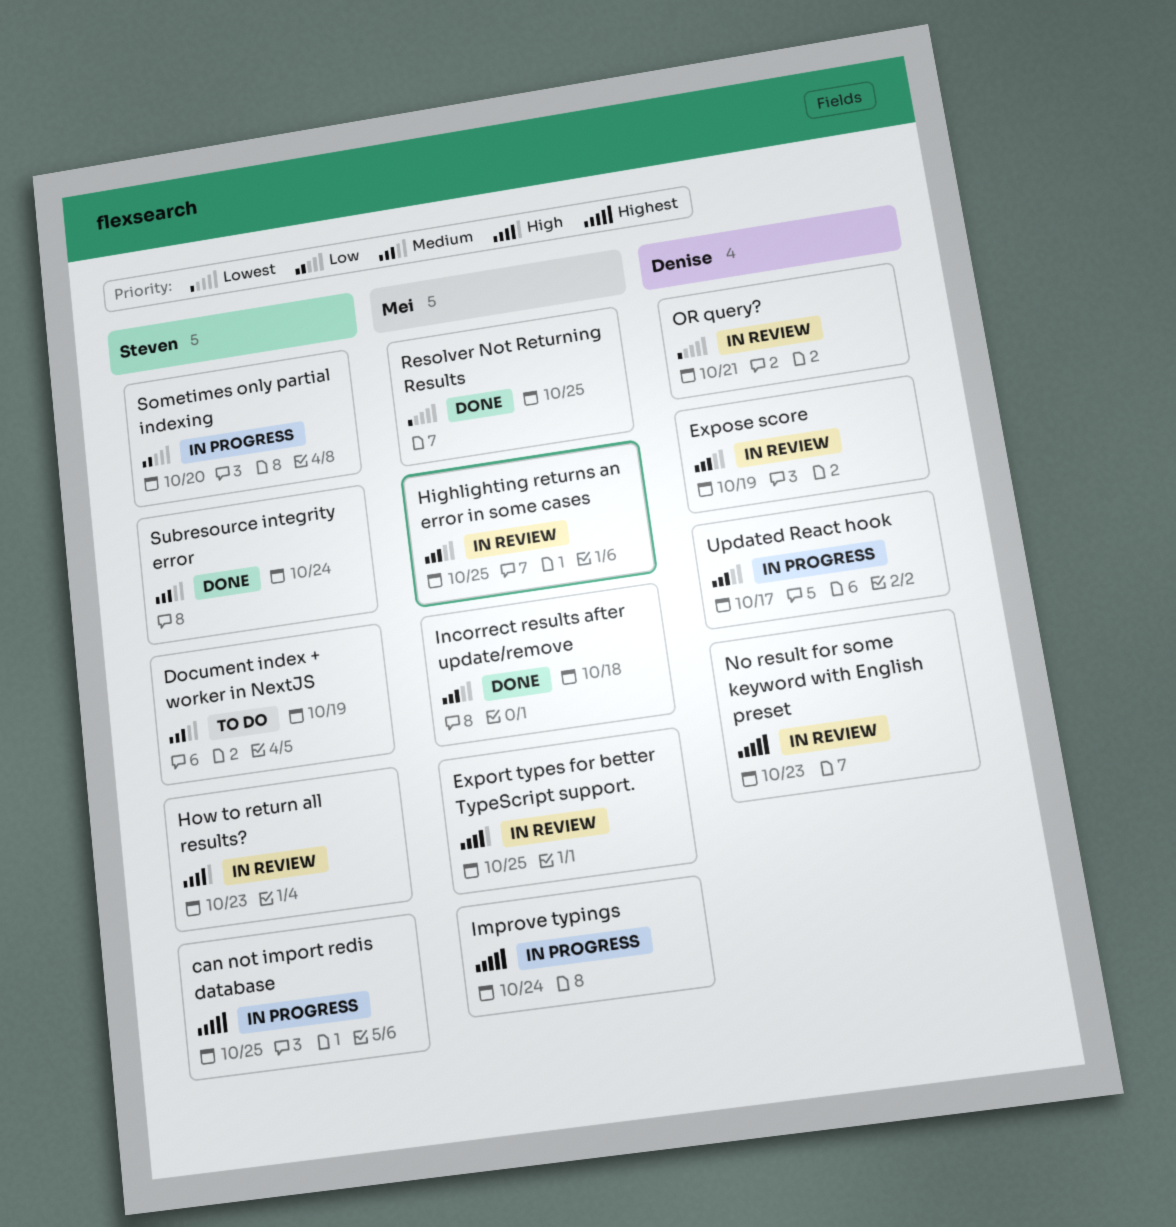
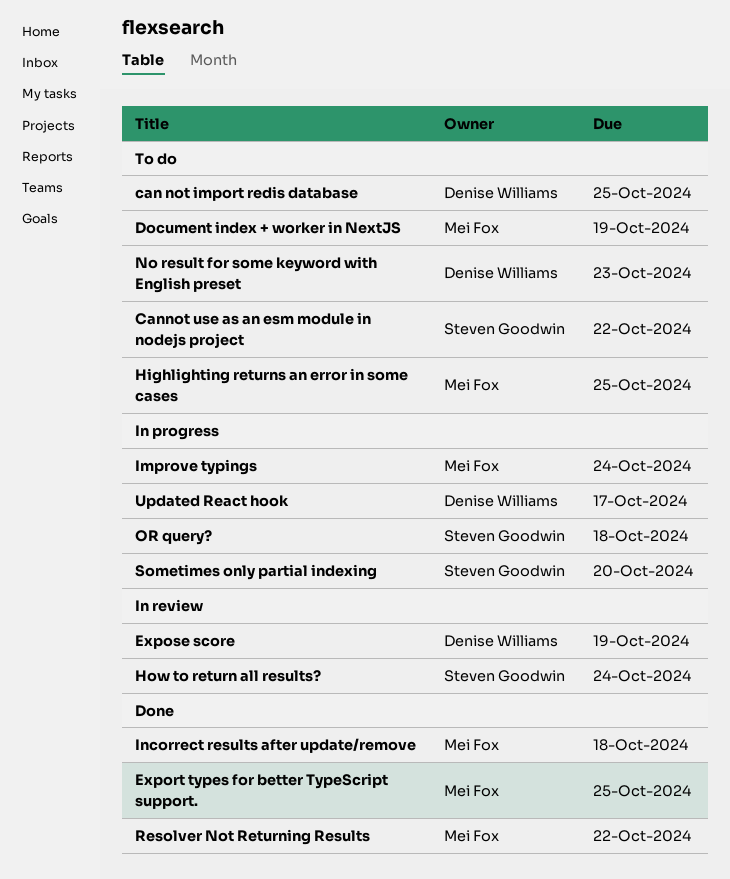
can not import redis database, status: In progress -> To do
can not import redis database, owner: Steven Goodwin -> Denise Williams
Cannot use as an esm module in nodejs project: none -> present
Document index + worker in NextJS, owner: Steven Goodwin -> Mei Fox
Export types for better TypeScript support., status: In review -> Done
Highlighting returns an error in some cases, status: In review -> To do
How to return all results?, due: Oct 23 -> Oct 24
No result for some keyword with English preset, status: In review -> To do
OR query?, status: In review -> In progress
OR query?, owner: Denise Williams -> Steven Goodwin
OR query?, due: Oct 21 -> Oct 18
Resolver Not Returning Results, due: Oct 25 -> Oct 22
Subresource integrity error: present -> none

